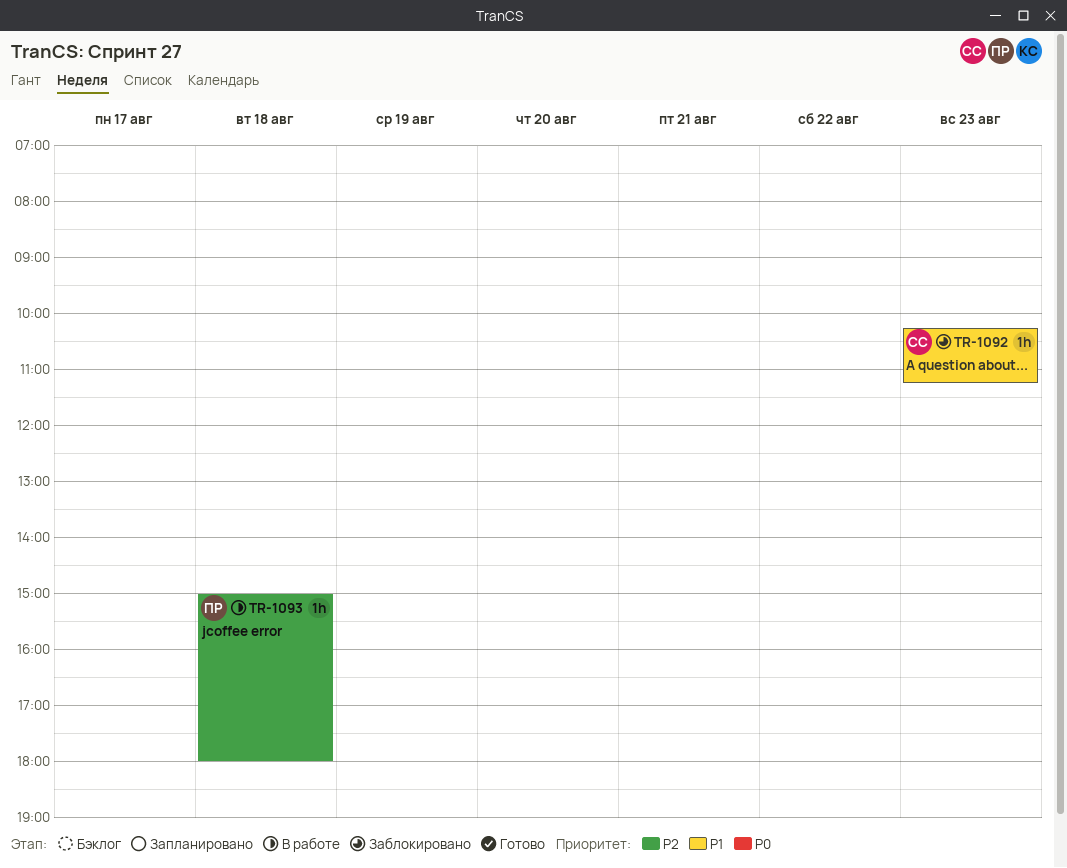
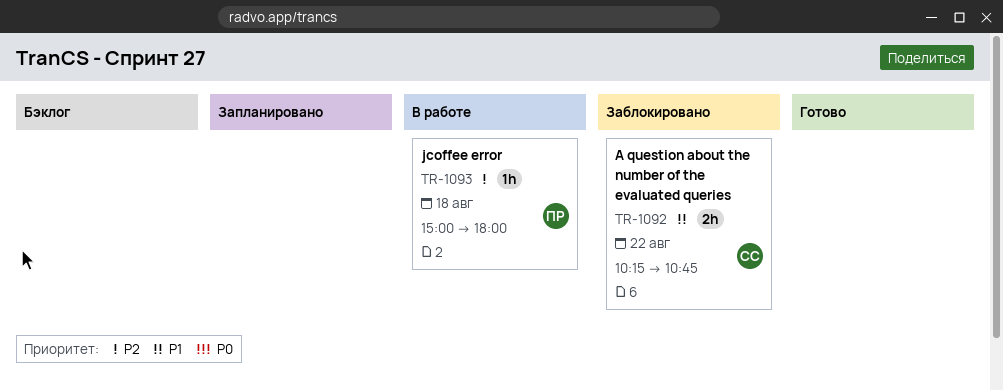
TR-1092, estimate: 1h -> 2h
TR-1092, day: Aug 23 -> Aug 22
TR-1092, ends: 11:15 -> 10:45

